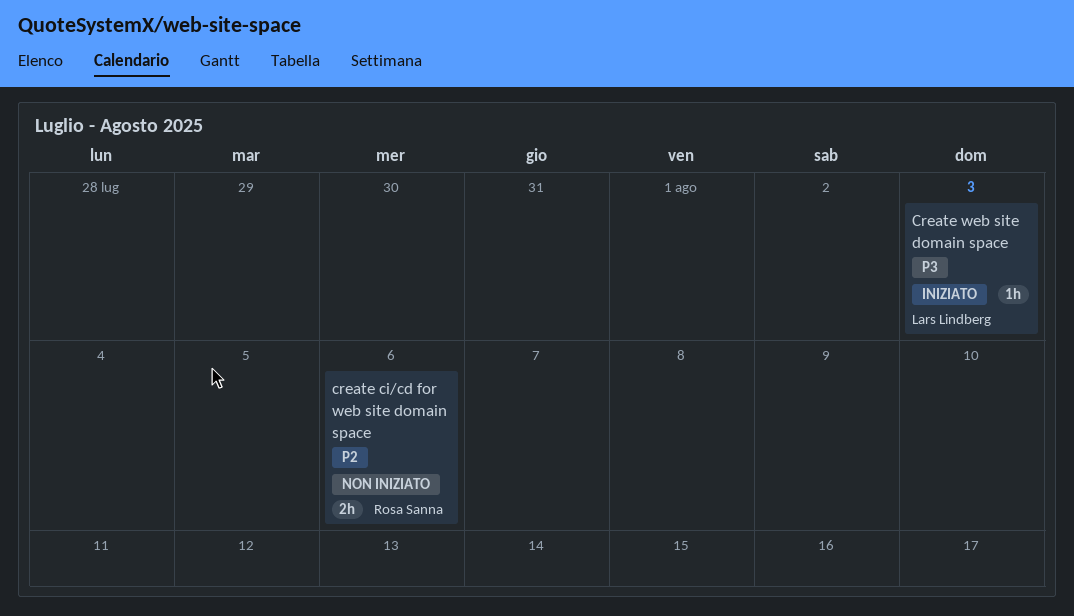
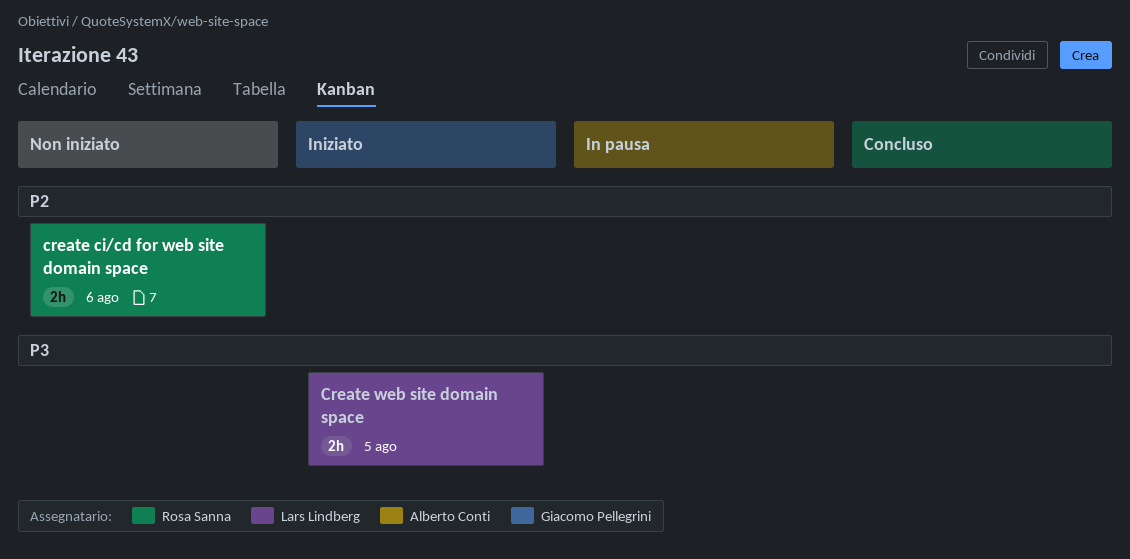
Create web site domain space, estimate: 1h -> 2h
Create web site domain space, due: Aug 3 -> Aug 5

